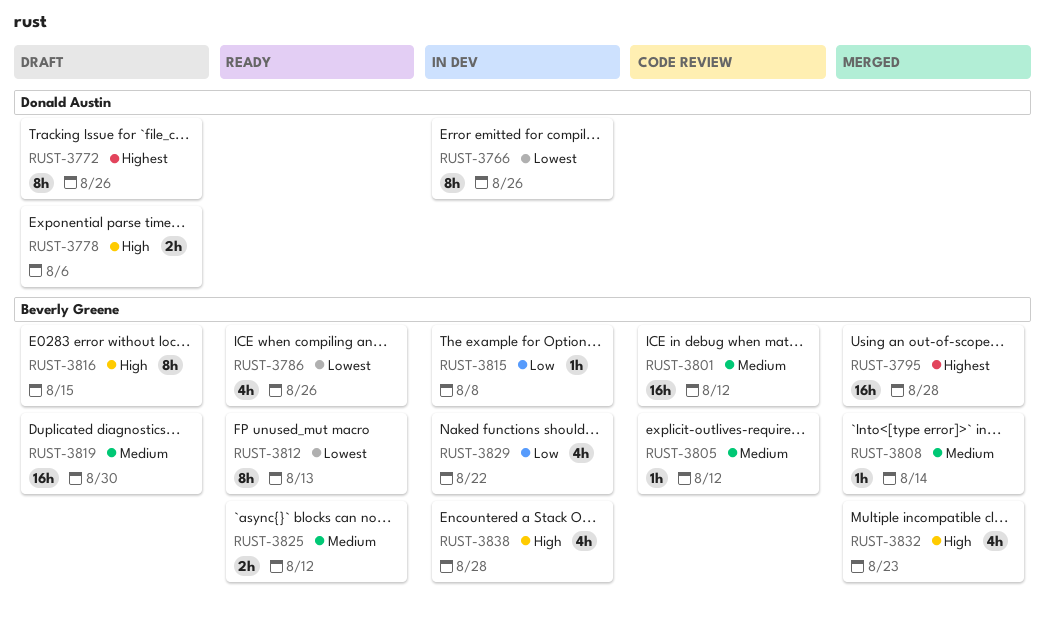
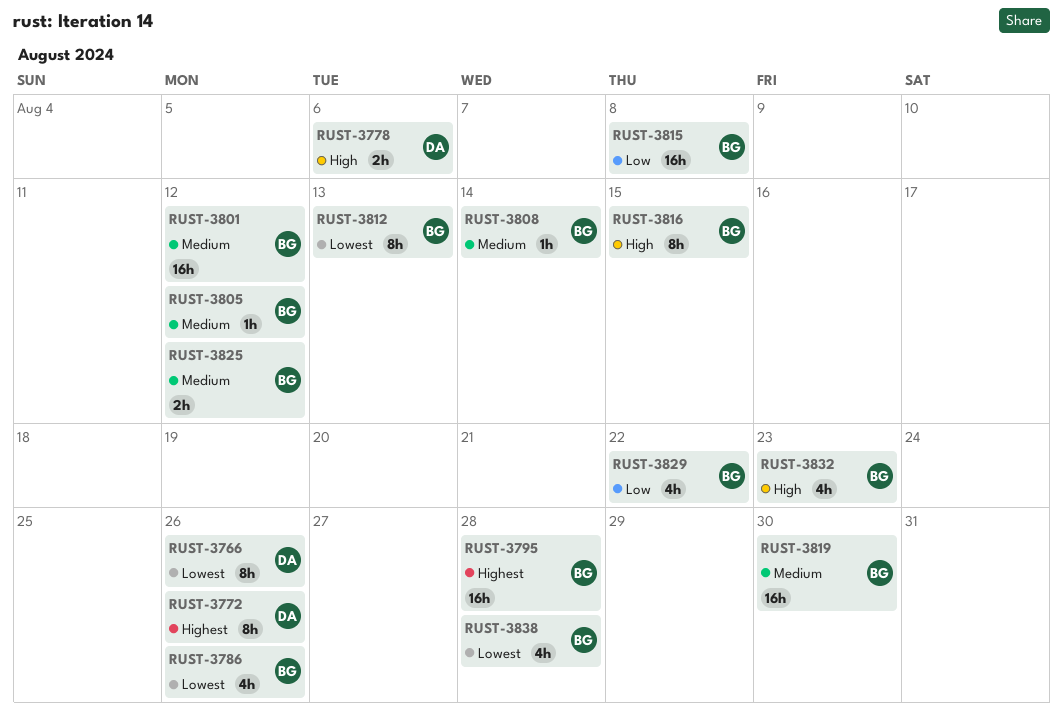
RUST-3815, estimate: 1h -> 16h
RUST-3838, priority: High -> Lowest

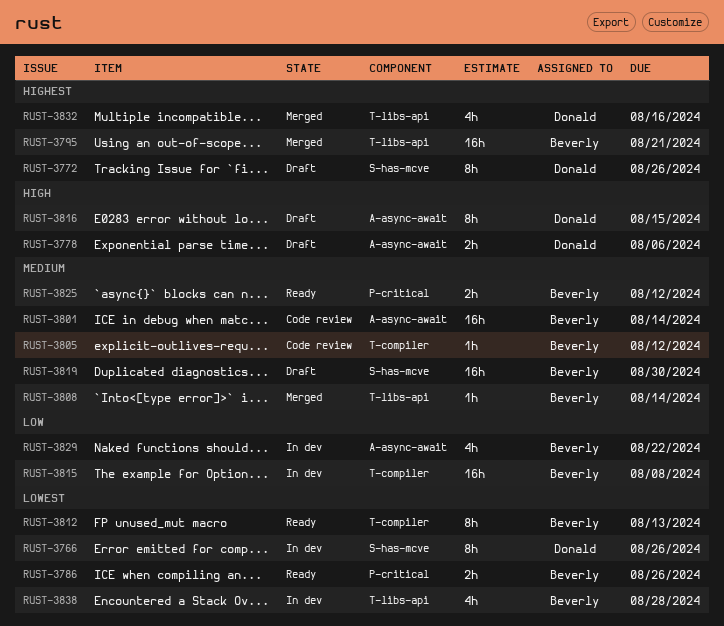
RUST-3786, estimate: 4h -> 2h
RUST-3795, due: Aug 28 -> Aug 21
RUST-3801, due: Aug 12 -> Aug 14
RUST-3816, owner: Beverly -> Donald
RUST-3832, owner: Beverly -> Donald
RUST-3832, priority: High -> Highest
RUST-3832, due: Aug 23 -> Aug 16

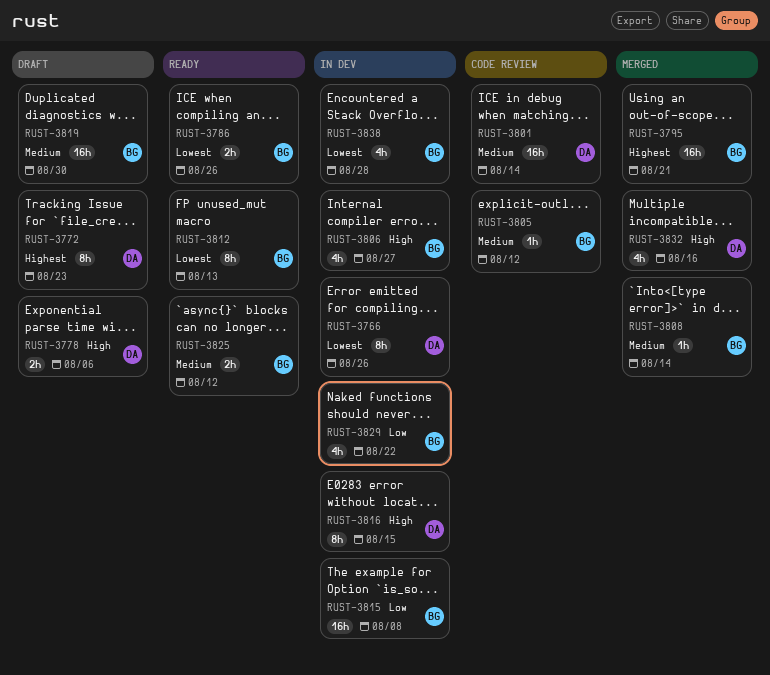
RUST-3772, due: Aug 26 -> Aug 23
RUST-3801, owner: Beverly -> Donald
RUST-3806: none -> present
RUST-3816, status: Draft -> In dev
RUST-3832, priority: Highest -> High

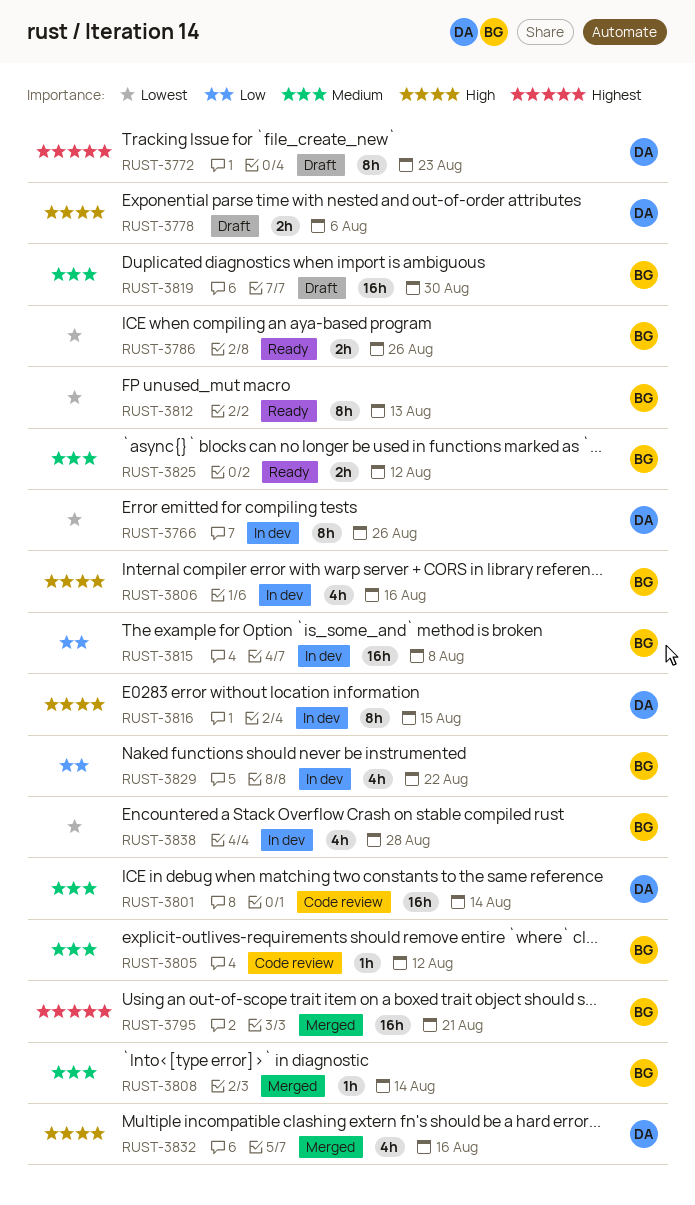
RUST-3806, due: Aug 27 -> Aug 16

